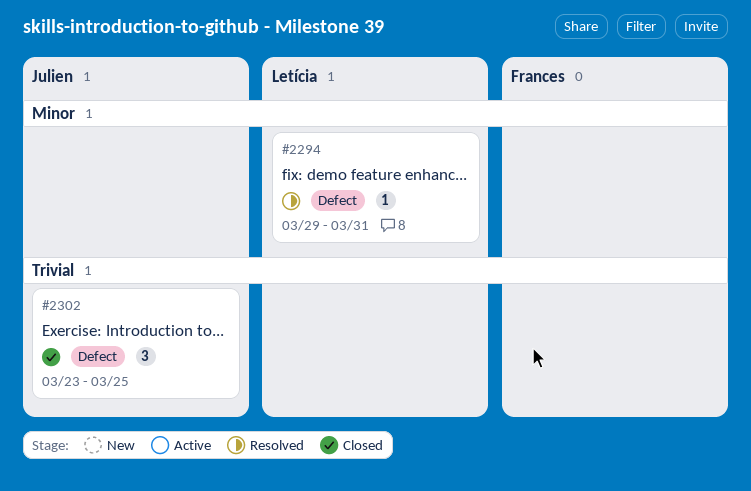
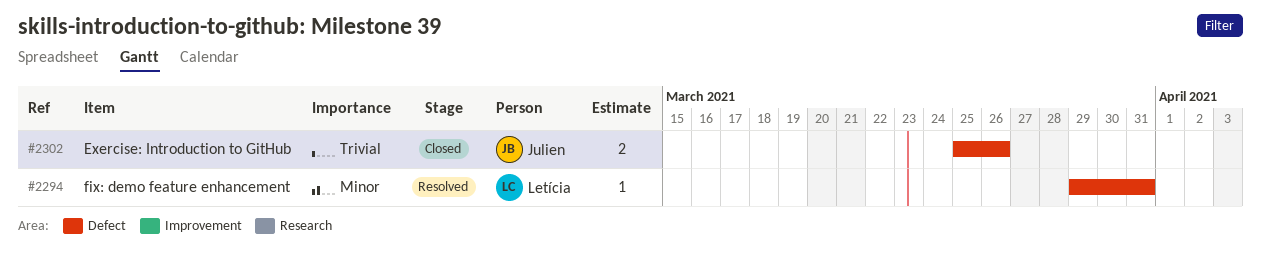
#2302, estimate: 3 -> 2
#2302, start: Mar 23 -> Mar 25
#2302, due: Mar 25 -> Mar 26

